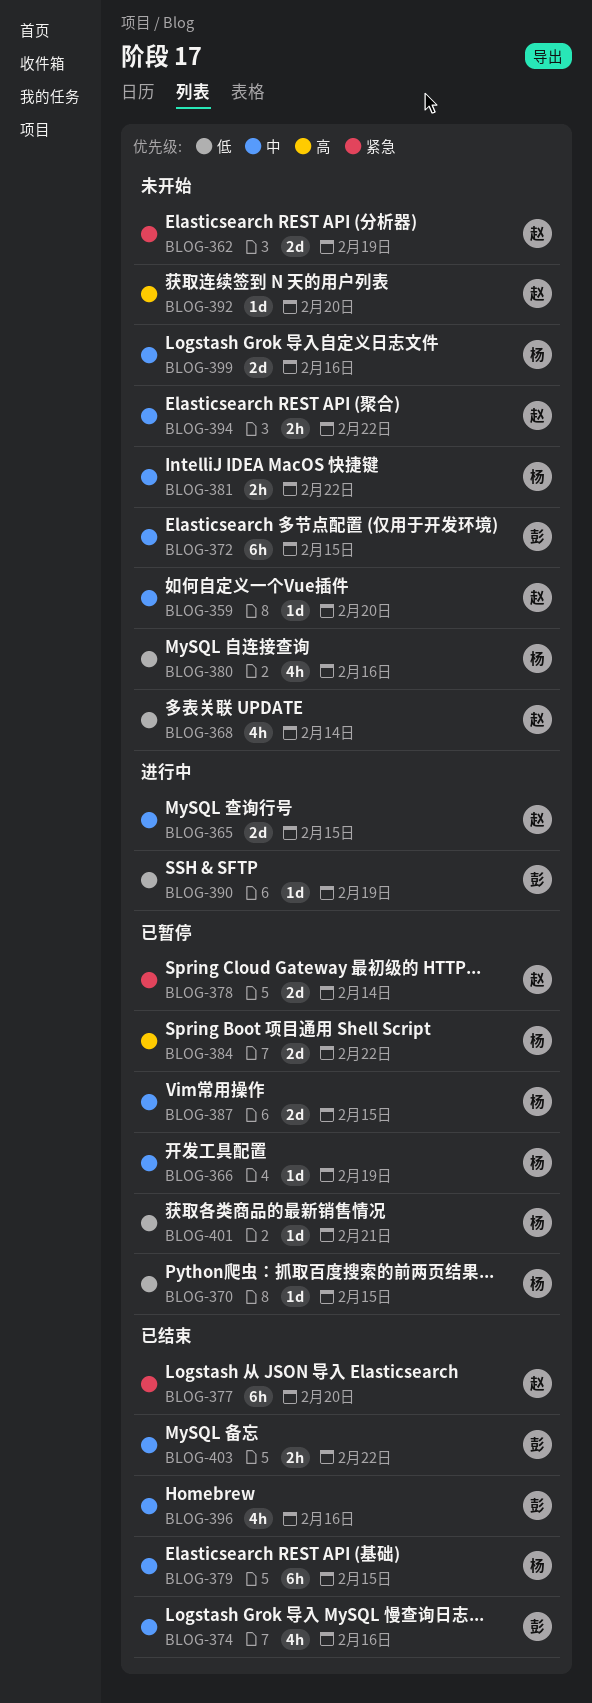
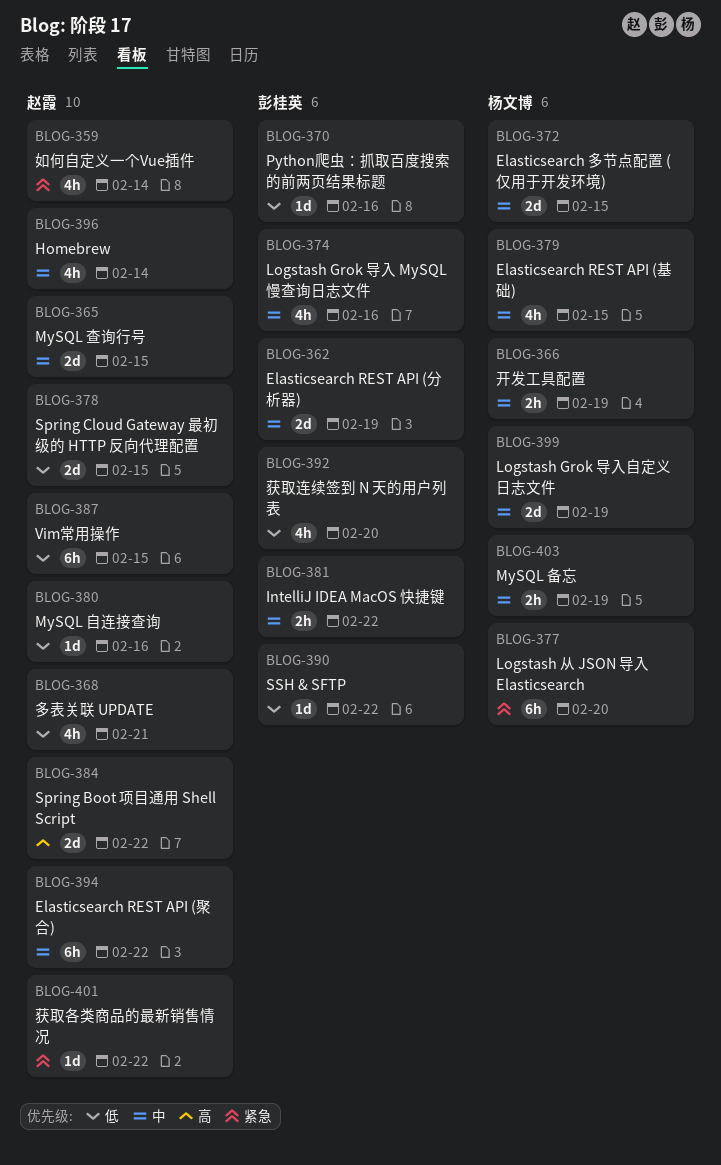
BLOG-359, priority: 中 -> 紧急
BLOG-359, estimate: 1d -> 4h
BLOG-359, due: Feb 20 -> Feb 14
BLOG-362, owner: 赵霞 -> 彭桂英
BLOG-362, priority: 紧急 -> 中
BLOG-366, estimate: 1d -> 2h
BLOG-368, due: Feb 14 -> Feb 21
BLOG-370, owner: 杨文博 -> 彭桂英
BLOG-370, due: Feb 15 -> Feb 16
BLOG-372, owner: 彭桂英 -> 杨文博
BLOG-372, estimate: 6h -> 2d
BLOG-377, owner: 赵霞 -> 杨文博
BLOG-378, priority: 紧急 -> 低
BLOG-378, due: Feb 14 -> Feb 15
BLOG-379, estimate: 6h -> 4h
BLOG-380, owner: 杨文博 -> 赵霞
BLOG-380, estimate: 4h -> 1d
BLOG-381, owner: 杨文博 -> 彭桂英
BLOG-384, owner: 杨文博 -> 赵霞
BLOG-387, owner: 杨文博 -> 赵霞
BLOG-387, priority: 中 -> 低
BLOG-387, estimate: 2d -> 6h
BLOG-390, due: Feb 19 -> Feb 22
BLOG-392, owner: 赵霞 -> 彭桂英
BLOG-392, priority: 高 -> 低
BLOG-392, estimate: 1d -> 4h
BLOG-394, estimate: 2h -> 6h
BLOG-396, owner: 彭桂英 -> 赵霞
BLOG-396, due: Feb 16 -> Feb 14
BLOG-399, due: Feb 16 -> Feb 19
BLOG-401, owner: 杨文博 -> 赵霞
BLOG-401, priority: 低 -> 紧急
BLOG-401, due: Feb 21 -> Feb 22
BLOG-403, owner: 彭桂英 -> 杨文博
BLOG-403, due: Feb 22 -> Feb 19

